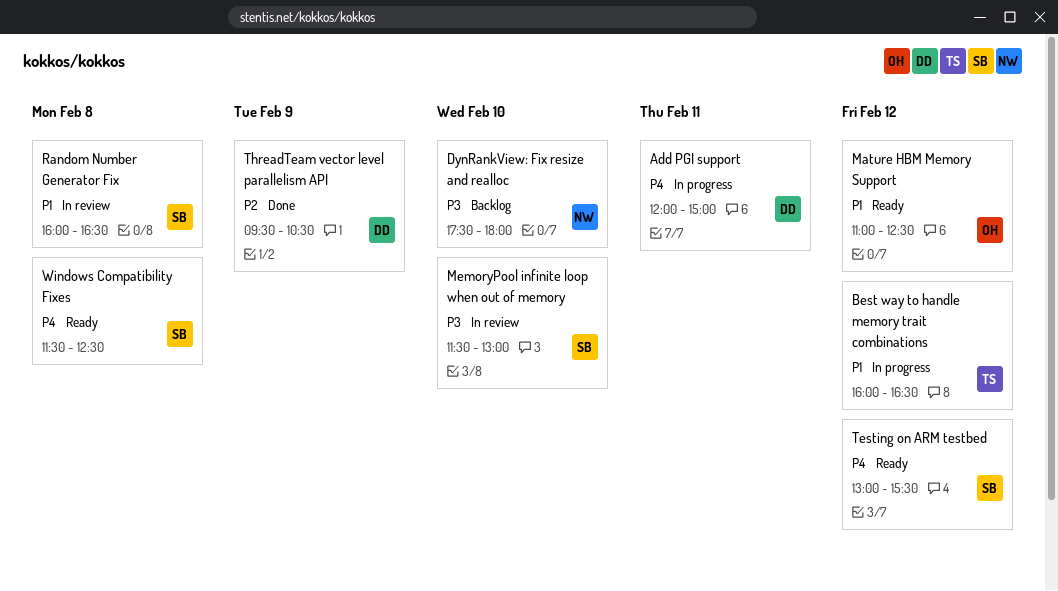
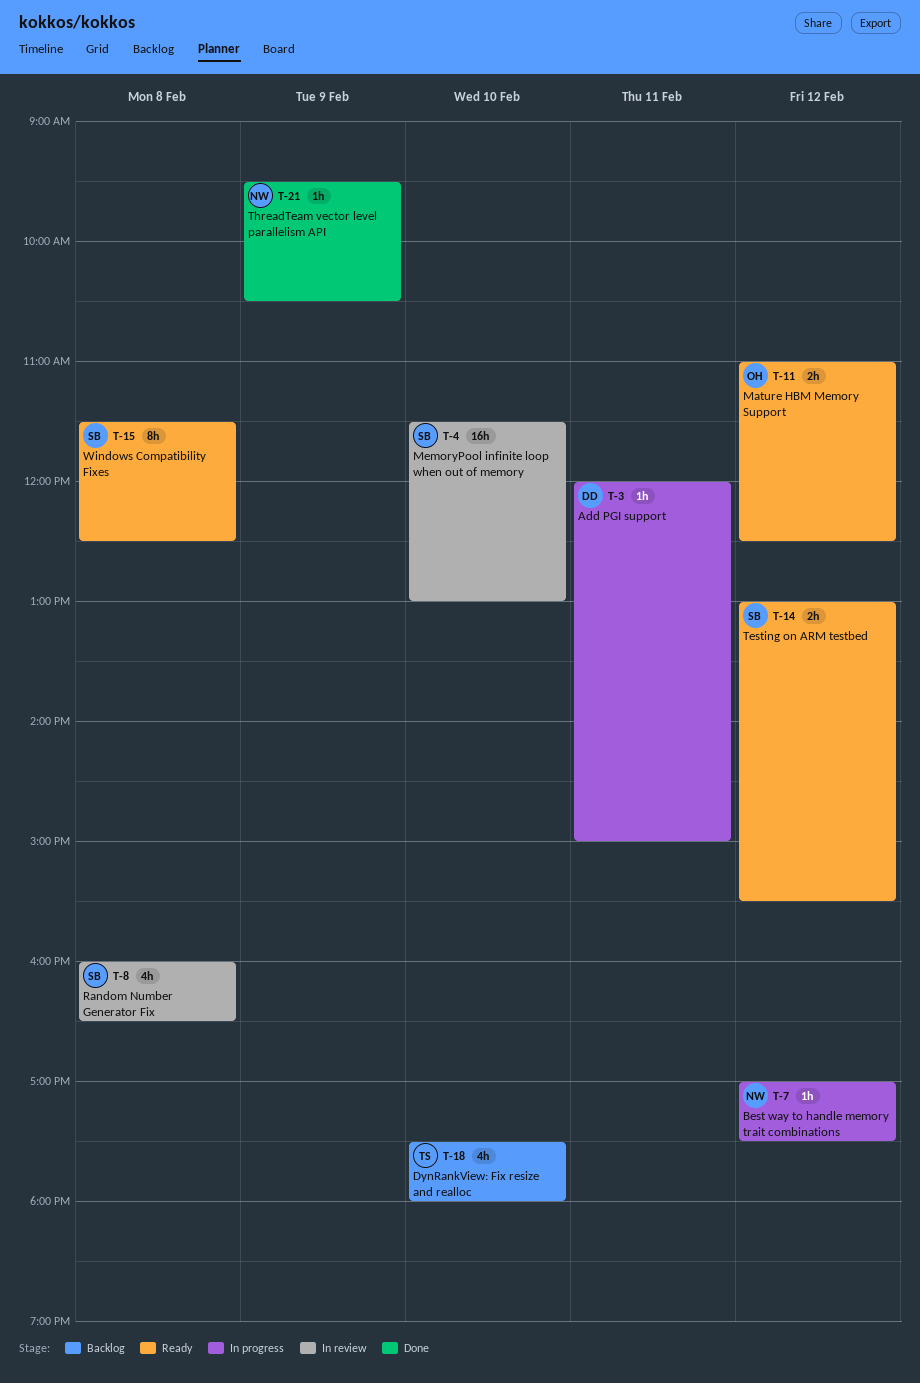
Best way to handle memory trait combinations, owner: TS -> NW
Best way to handle memory trait combinations, begins: 16:00 -> 17:00
Best way to handle memory trait combinations, ends: 16:30 -> 17:30
DynRankView: Fix resize and realloc, owner: NW -> TS
ThreadTeam vector level parallelism API, owner: DD -> NW

